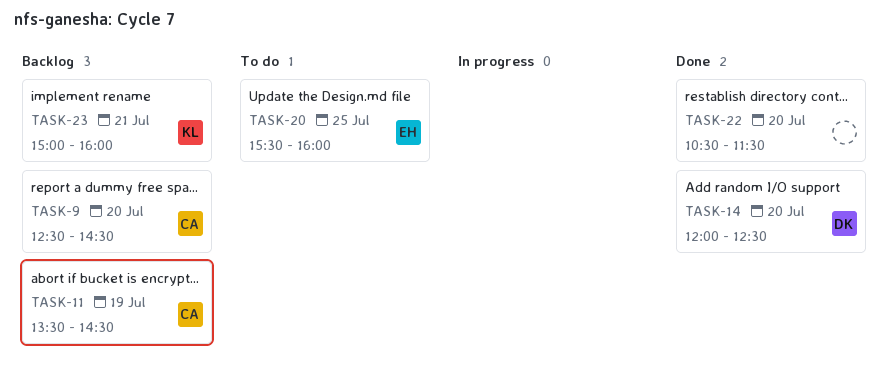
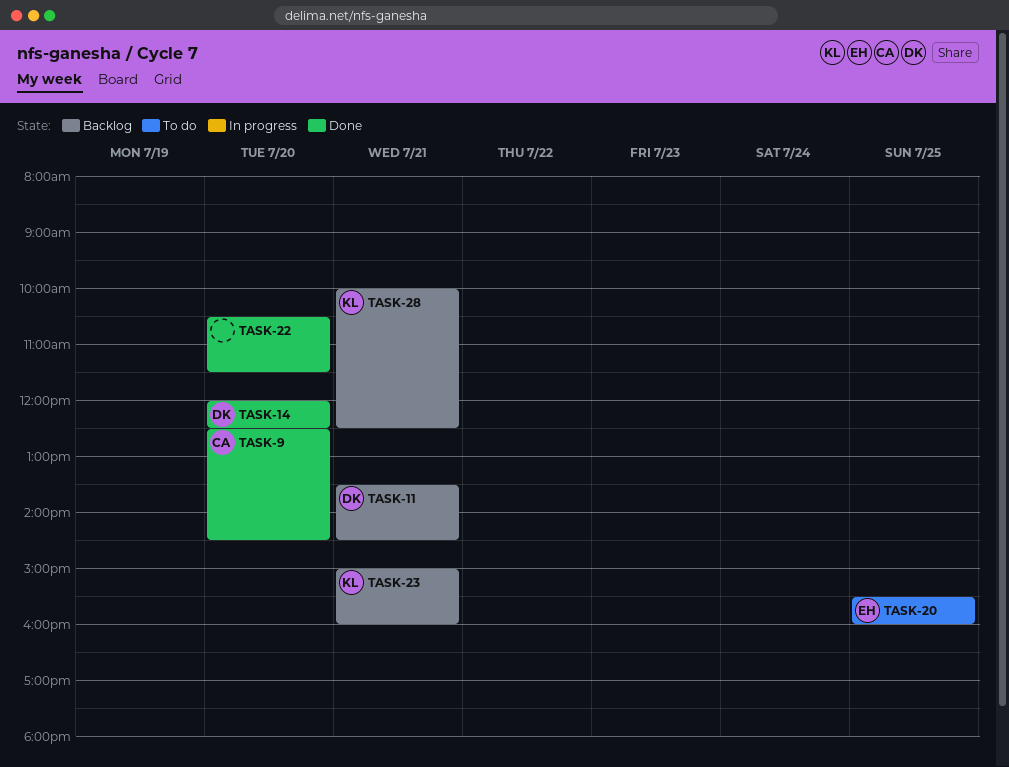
TASK-9, status: Backlog -> Done
TASK-11, owner: CA -> DK
TASK-11, day: Jul 19 -> Jul 21
TASK-28: none -> present

